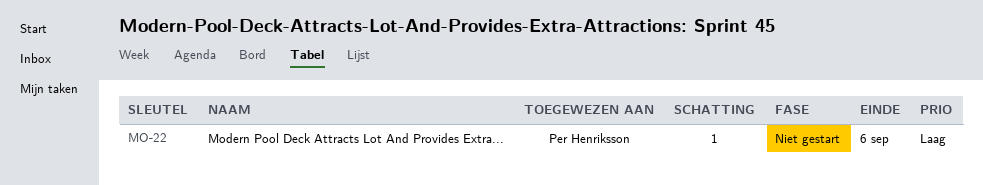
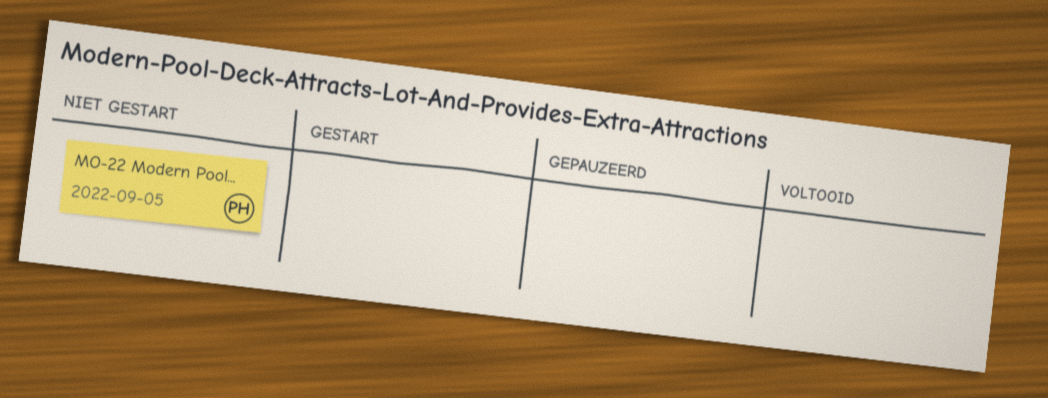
MO-22, due: Sep 6 -> Sep 5

